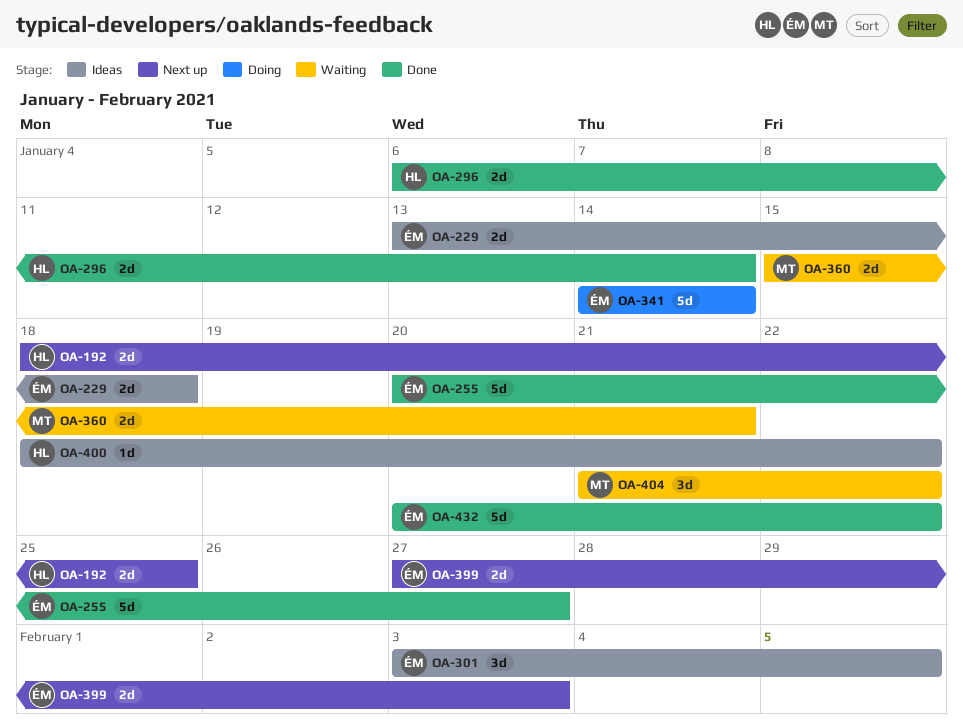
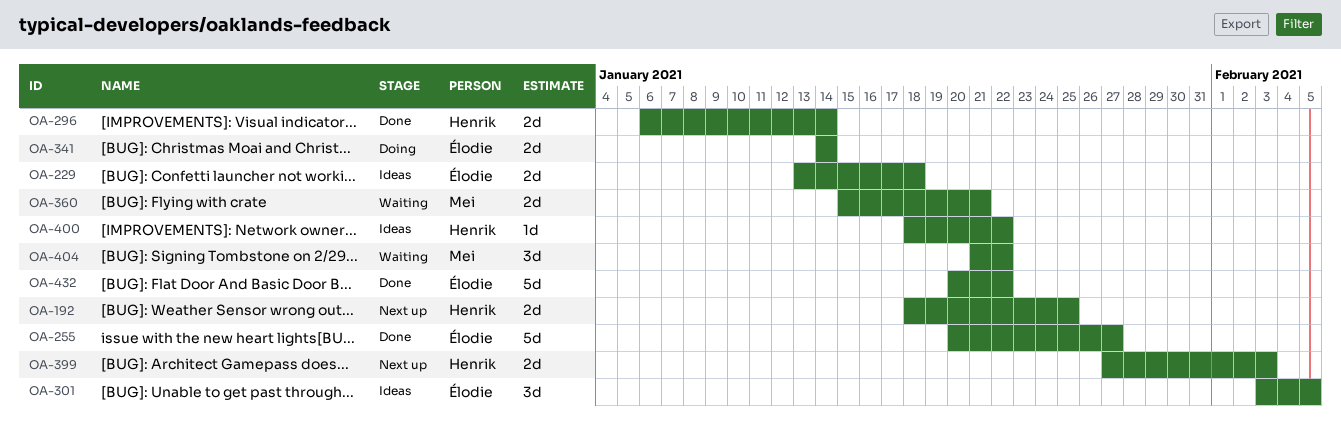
OA-341, estimate: 5d -> 2d
OA-399, owner: Élodie -> Henrik

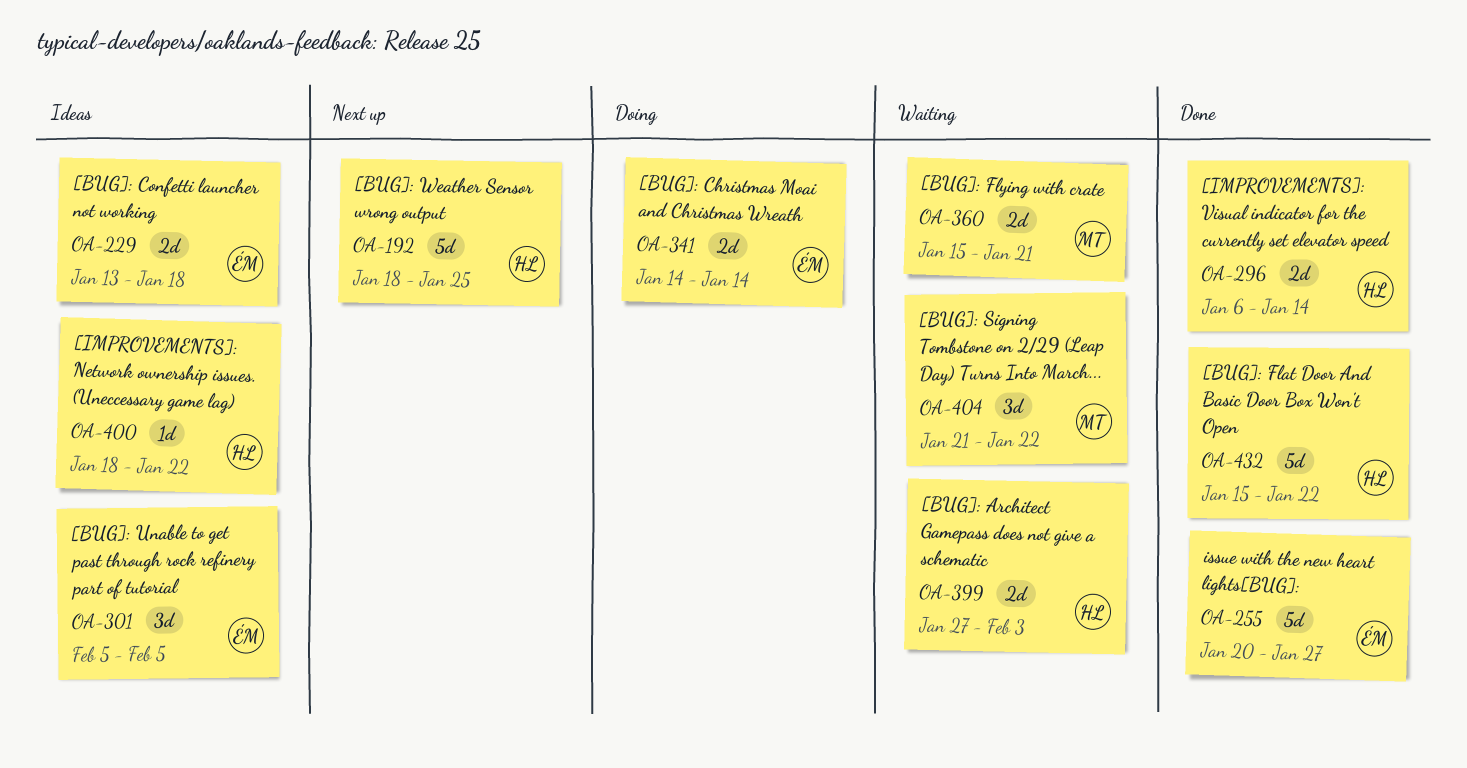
OA-192, estimate: 2d -> 5d
OA-301, start: Feb 3 -> Feb 5
OA-399, status: Next up -> Waiting
OA-432, owner: Élodie -> Henrik
OA-432, start: Jan 20 -> Jan 15

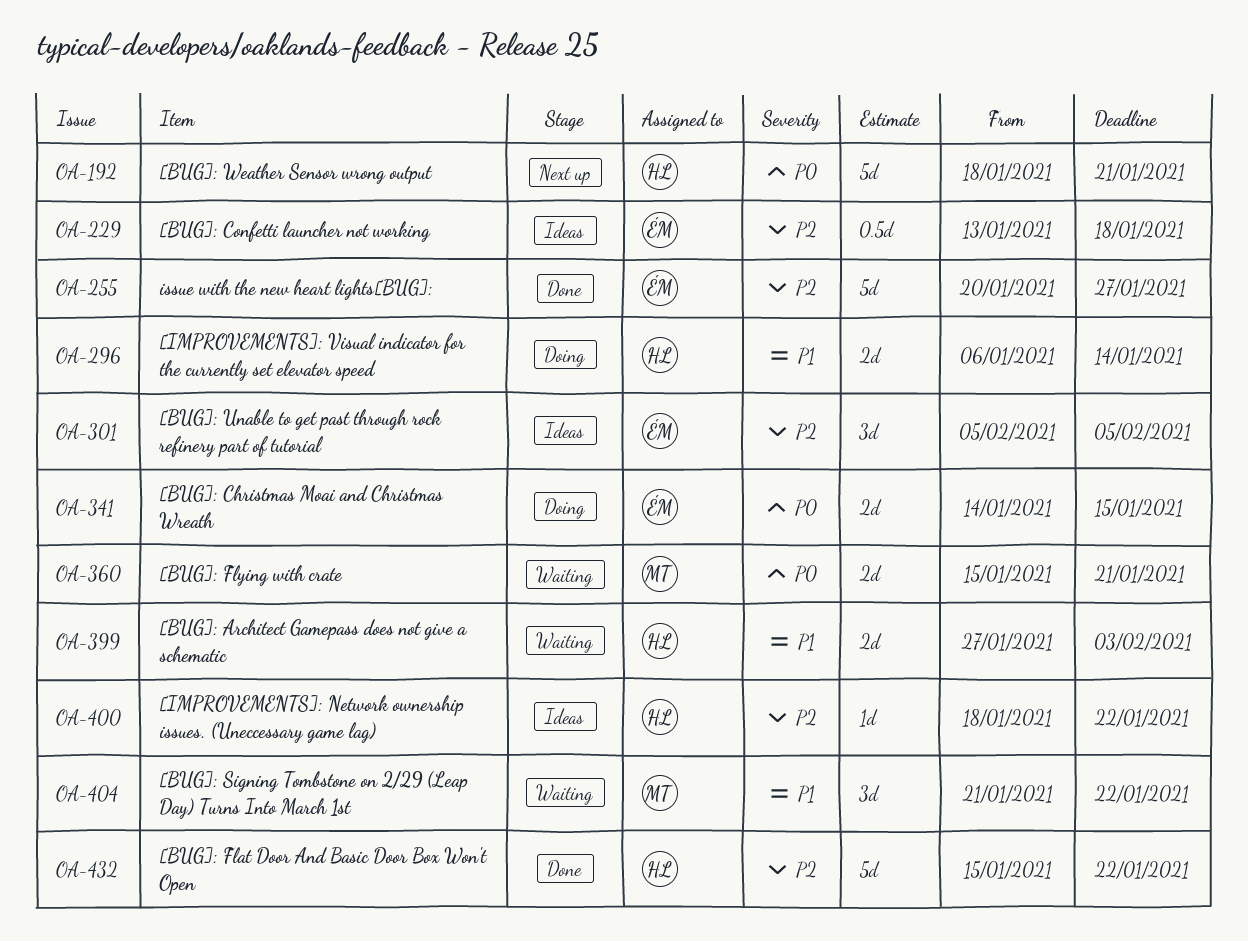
OA-192, due: Jan 25 -> Jan 21
OA-229, estimate: 2d -> 0.5d
OA-296, status: Done -> Doing
OA-341, due: Jan 14 -> Jan 15

